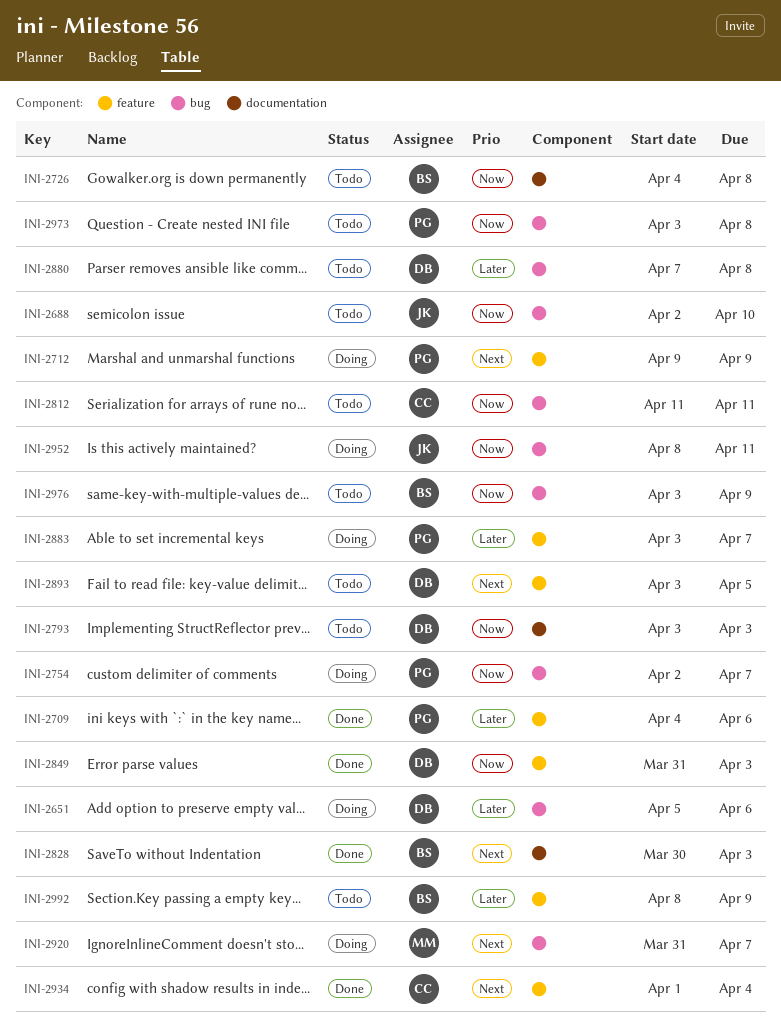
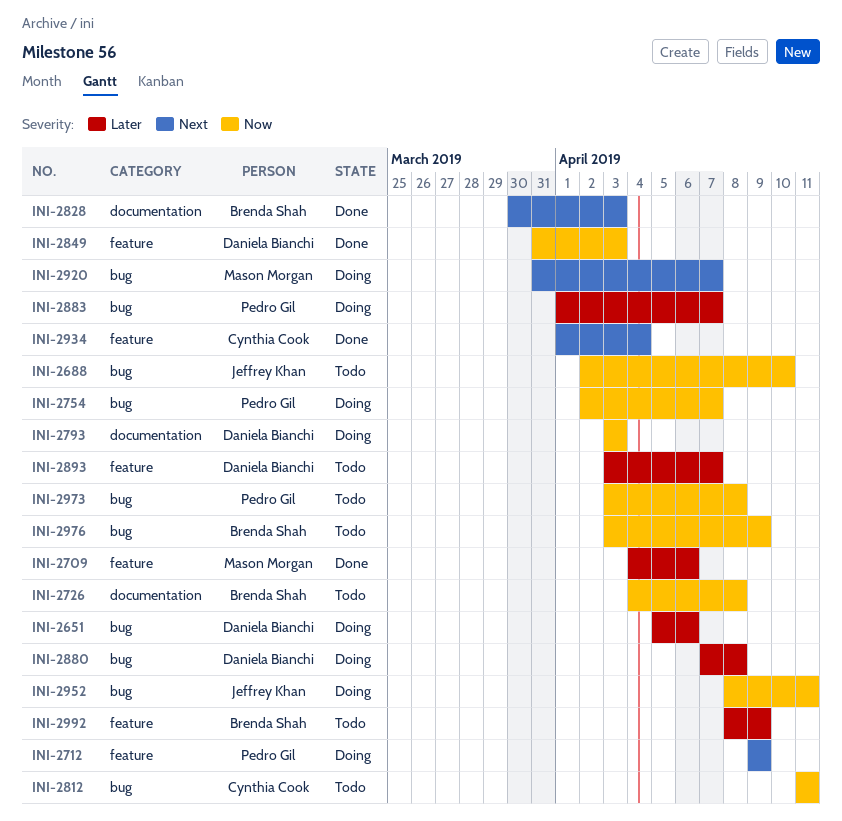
INI-2709, owner: Pedro Gil -> Mason Morgan
INI-2793, status: Todo -> Doing
INI-2880, status: Todo -> Doing
INI-2883, label: feature -> bug
INI-2883, start: Apr 3 -> Apr 1
INI-2893, priority: Next -> Later
INI-2893, due: Apr 5 -> Apr 7

